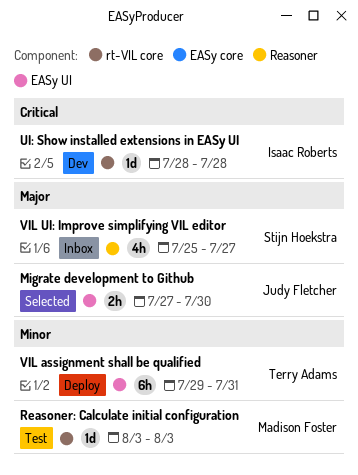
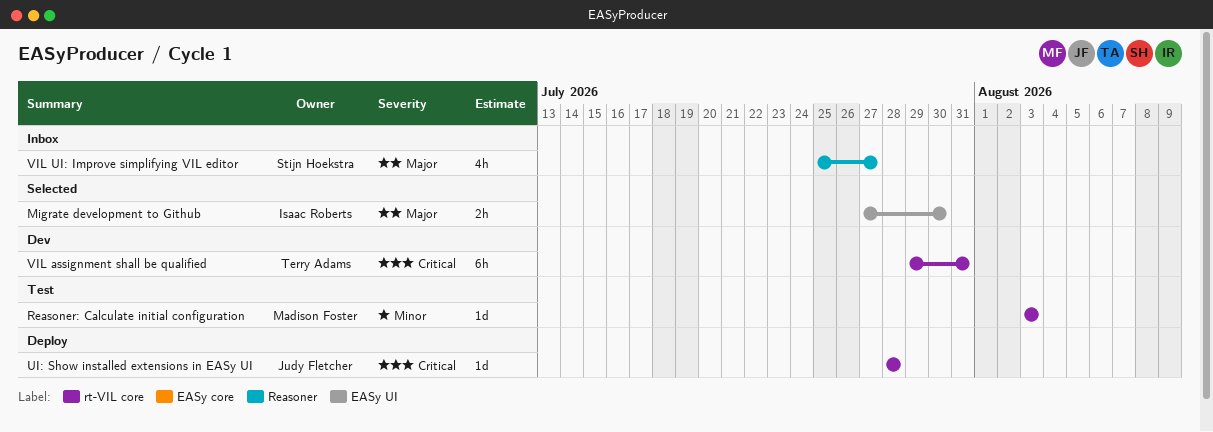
Migrate development to Github, owner: Judy Fletcher -> Isaac Roberts
UI: Show installed extensions in EASy UI, status: Dev -> Deploy
UI: Show installed extensions in EASy UI, owner: Isaac Roberts -> Judy Fletcher
VIL assignment shall be qualified, status: Deploy -> Dev
VIL assignment shall be qualified, priority: Minor -> Critical
VIL assignment shall be qualified, label: EASy UI -> rt-VIL core

